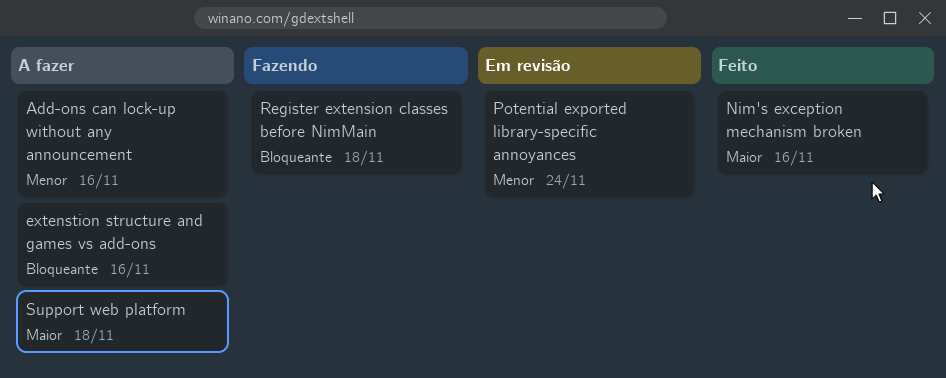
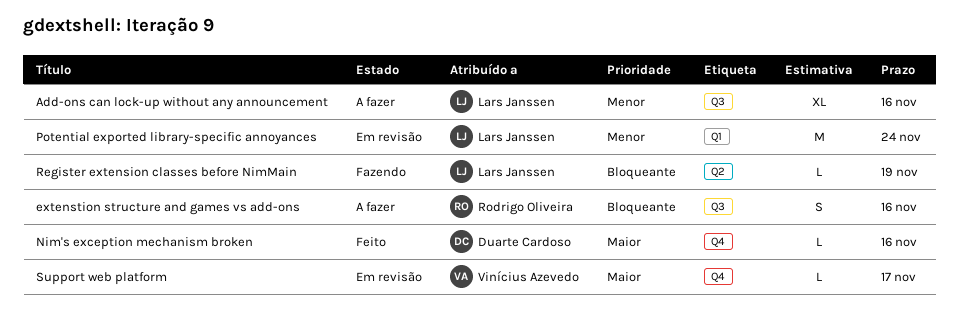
Register extension classes before NimMain, due: Nov 18 -> Nov 19
Support web platform, status: A fazer -> Em revisão
Support web platform, due: Nov 18 -> Nov 17

